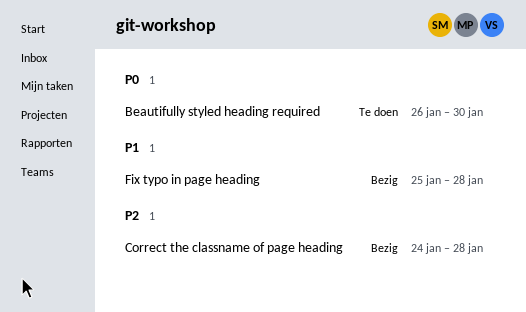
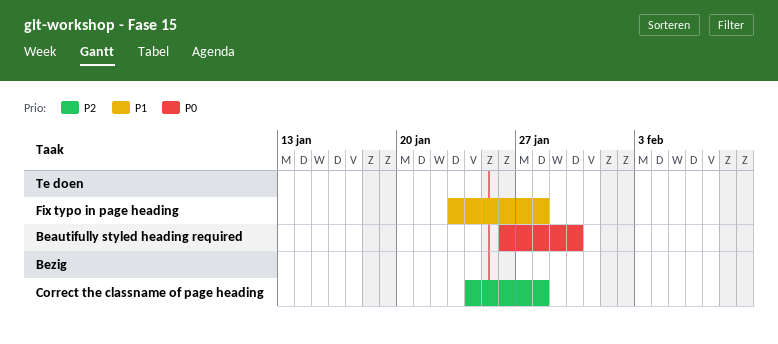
Fix typo in page heading, status: Bezig -> Te doen
Fix typo in page heading, start: Jan 25 -> Jan 23

